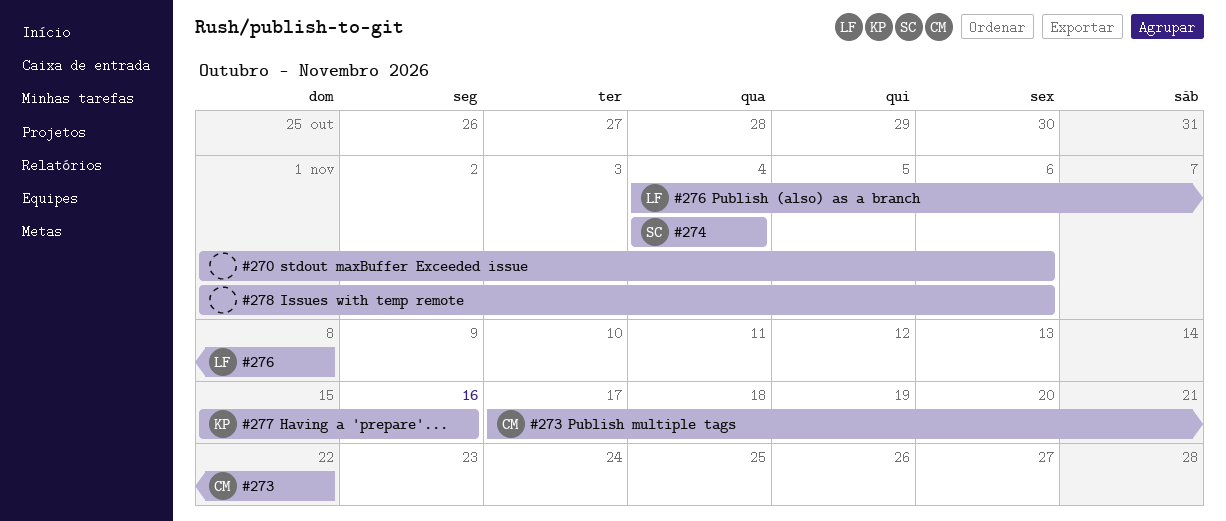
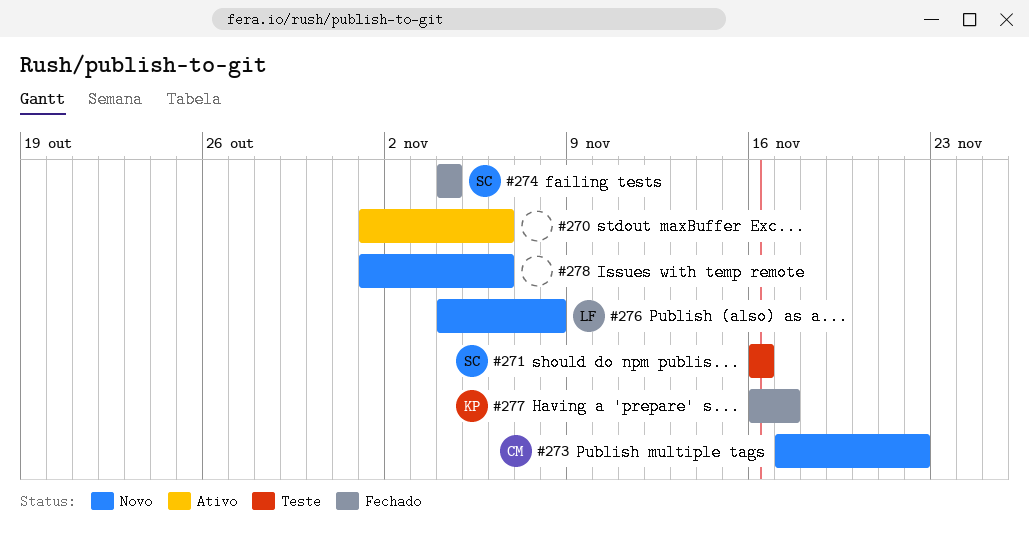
#271: none -> present
#277, start: Nov 15 -> Nov 16
#277, due: Nov 16 -> Nov 17

